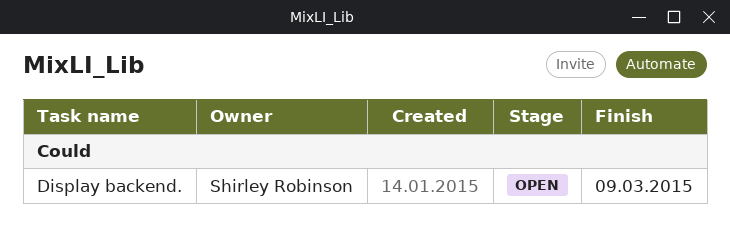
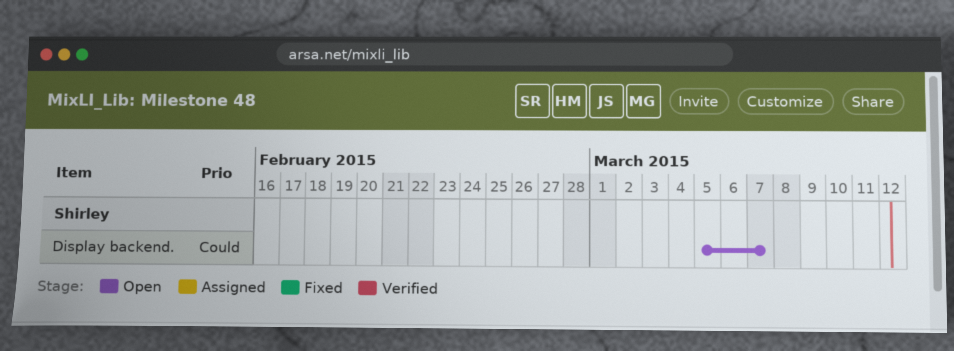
Display backend., due: Mar 9 -> Mar 7

